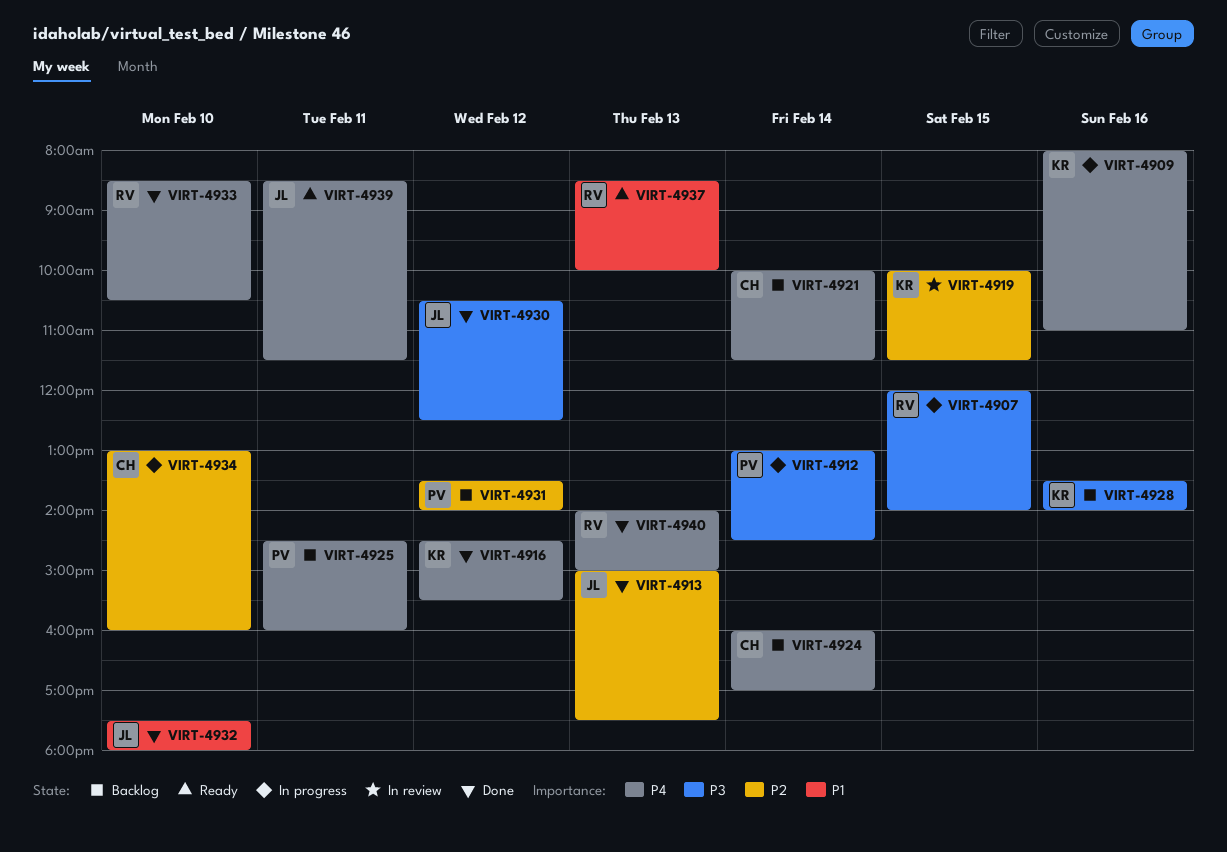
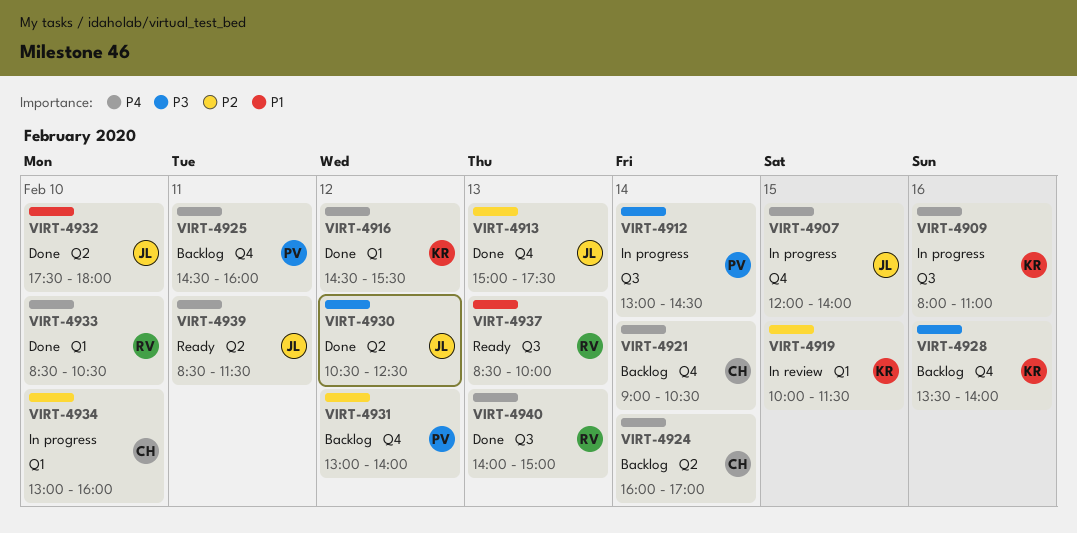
VIRT-4907, owner: RV -> JL
VIRT-4907, priority: P3 -> P4
VIRT-4921, begins: 10:00 -> 09:00
VIRT-4921, ends: 11:30 -> 10:30
VIRT-4931, begins: 13:30 -> 13:00

